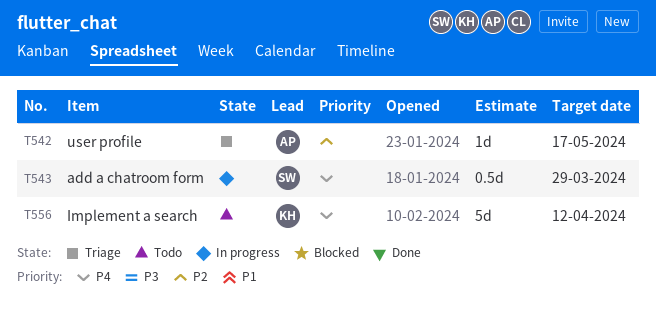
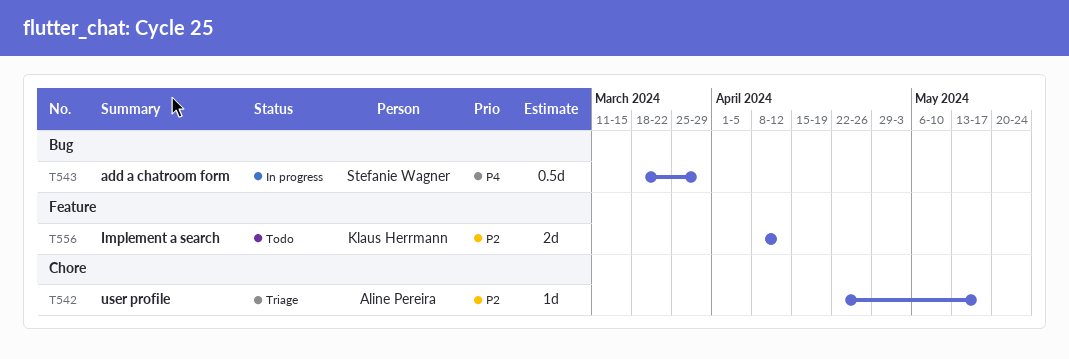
T556, priority: P4 -> P2
T556, estimate: 5d -> 2d

